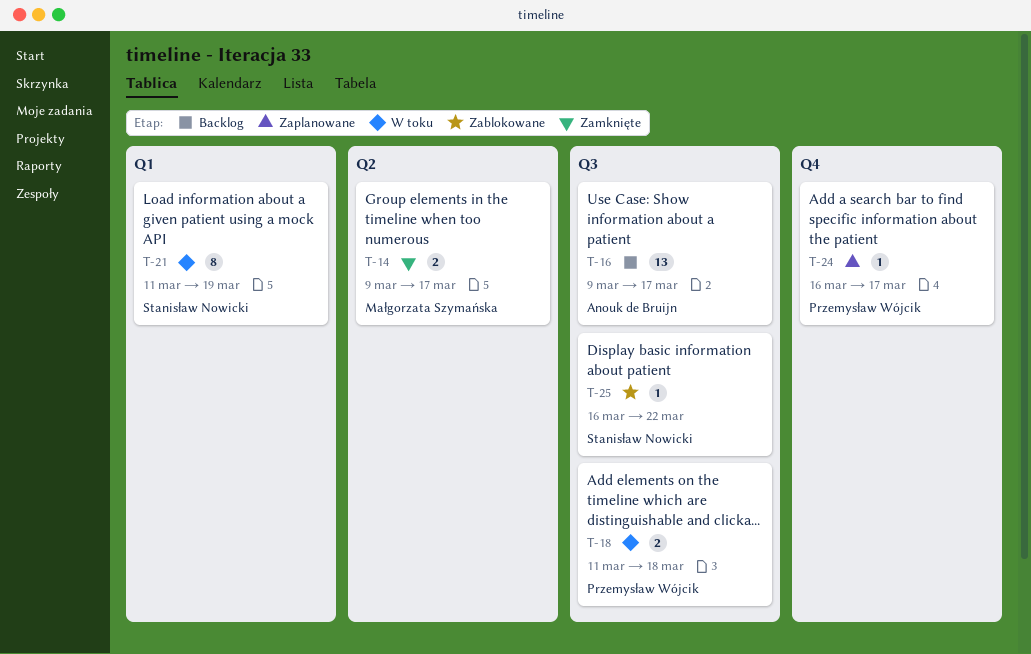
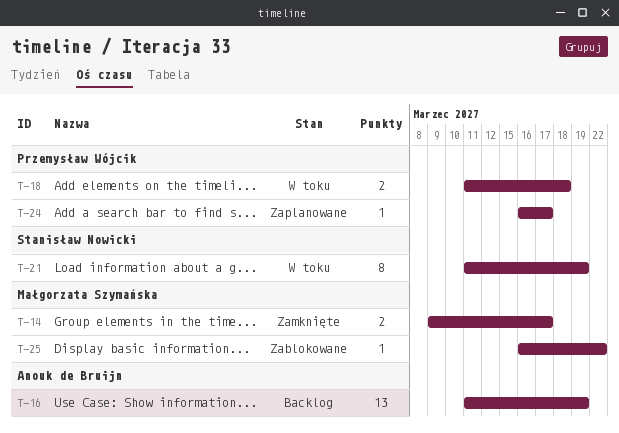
T-16, start: Mar 9 -> Mar 11
T-16, due: Mar 17 -> Mar 19
T-25, owner: Stanisław Nowicki -> Małgorzata Szymańska

